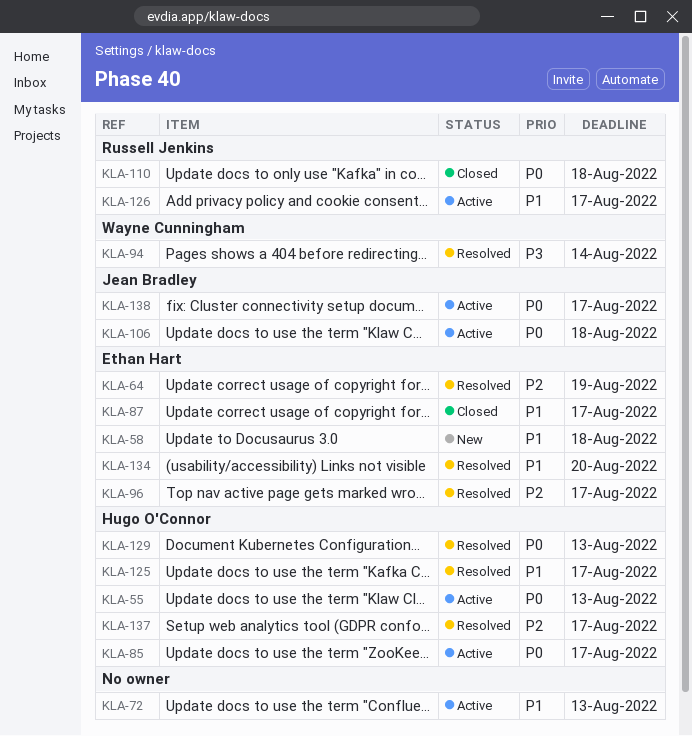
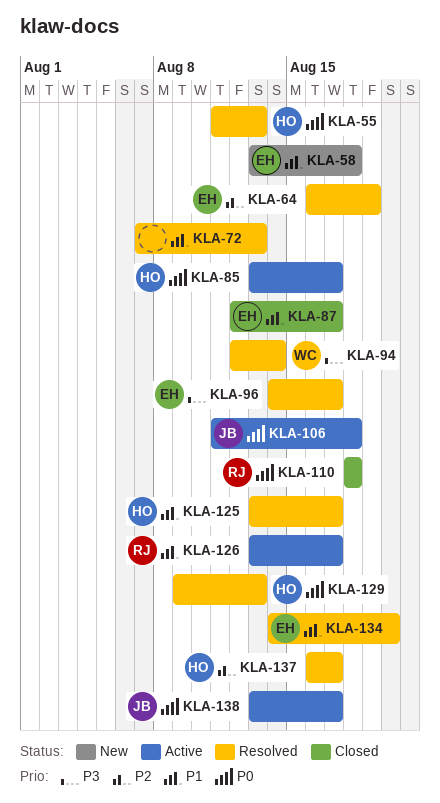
KLA-55, status: Active -> Resolved
KLA-72, status: Active -> Resolved
KLA-96, priority: P2 -> P3

